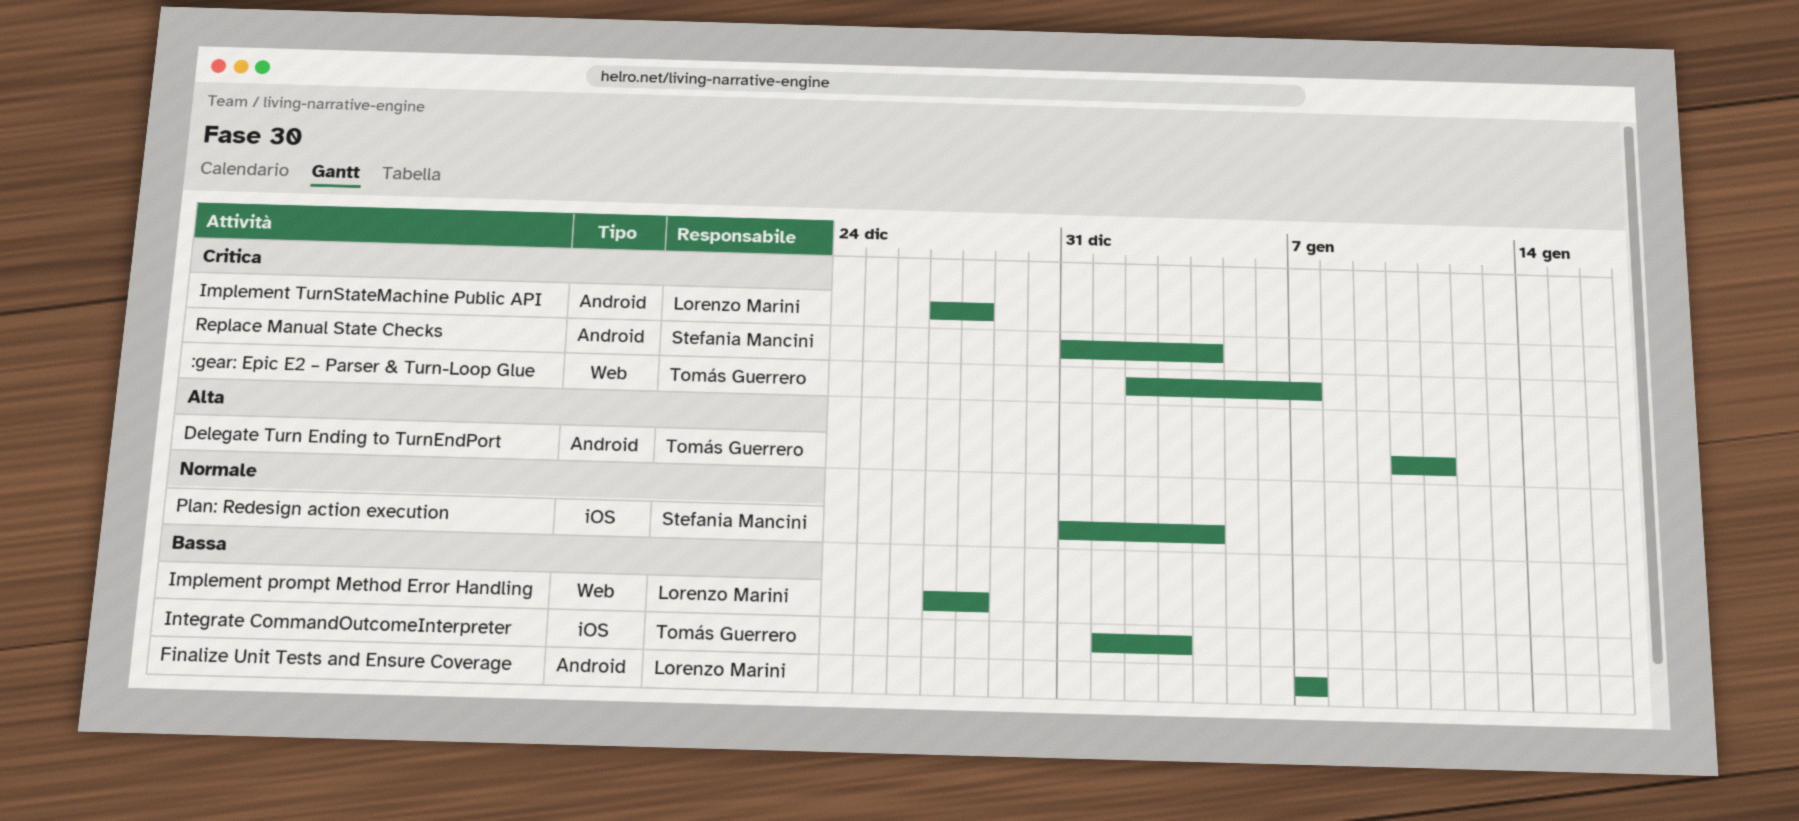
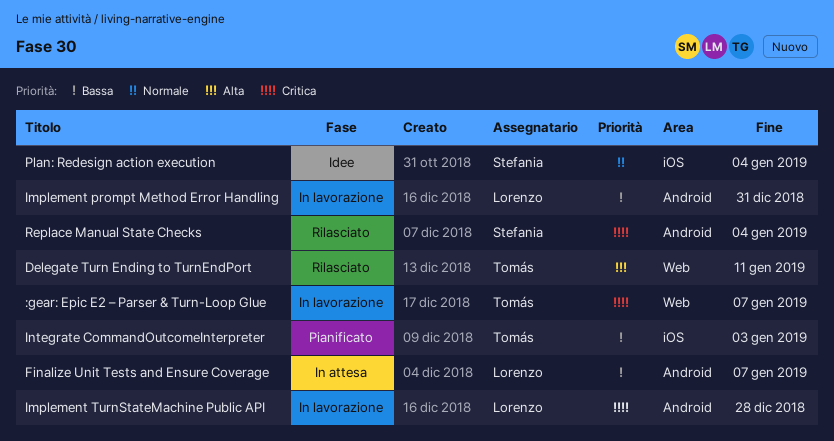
Delegate Turn Ending to TurnEndPort, label: Android -> Web
Implement prompt Method Error Handling, label: Web -> Android
Implement prompt Method Error Handling, due: Dec 28 -> Dec 31

